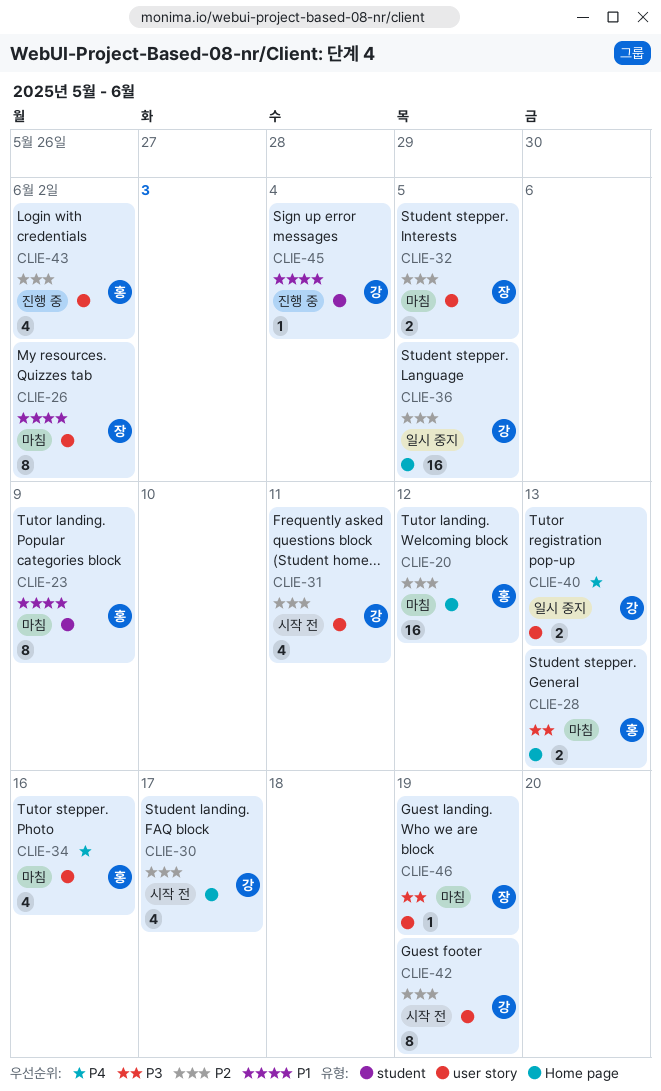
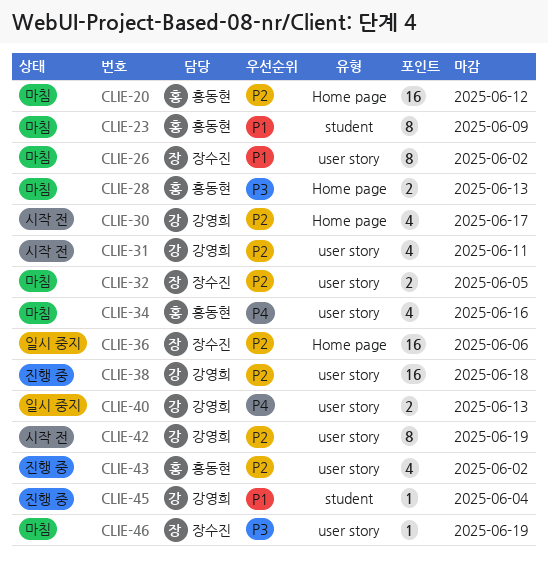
CLIE-36, owner: 강영희 -> 장수진
CLIE-36, due: Jun 5 -> Jun 6
CLIE-38: none -> present

